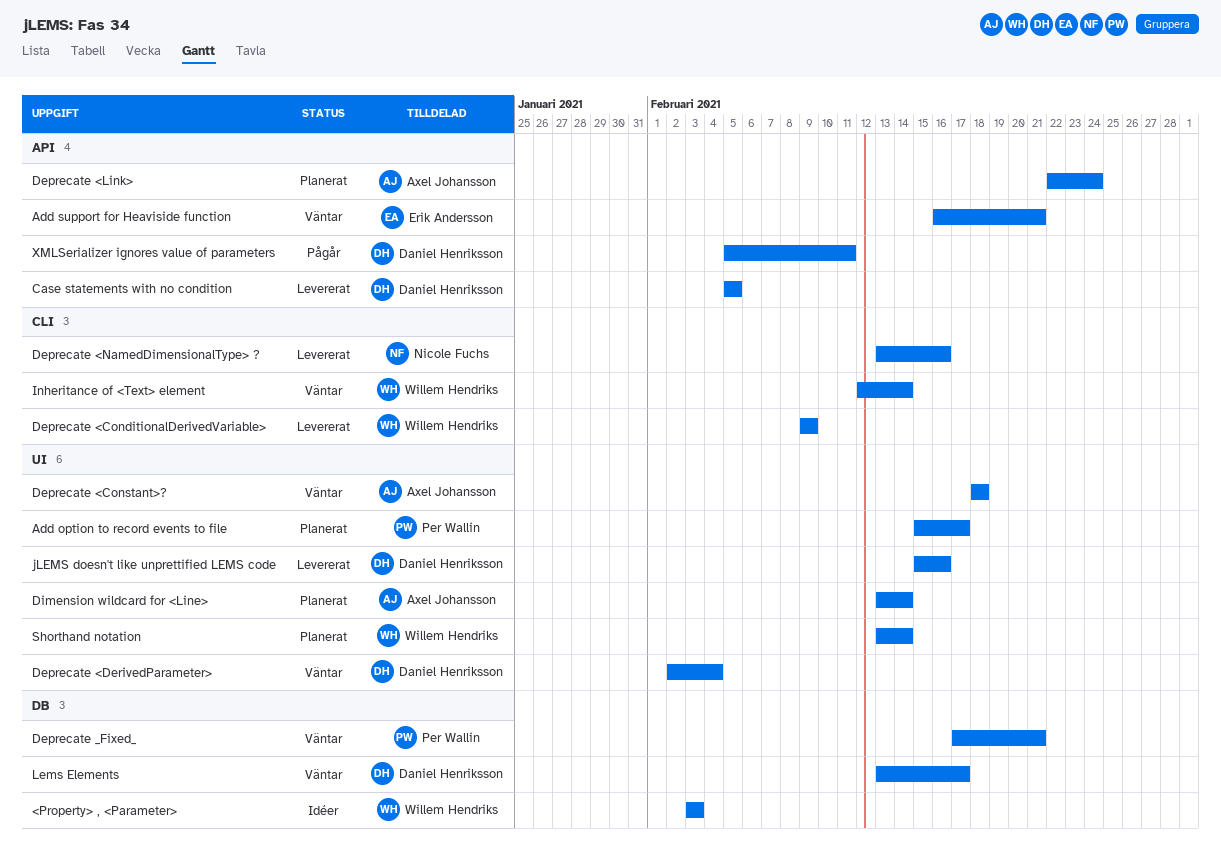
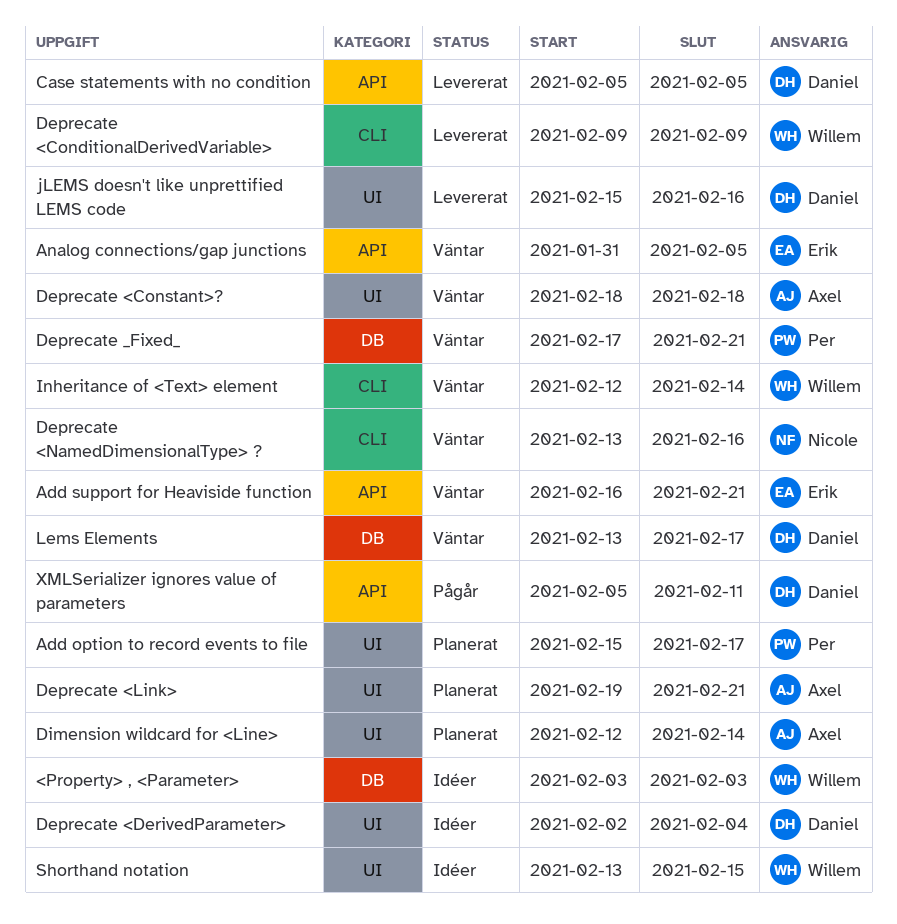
Analog connections/gap junctions: none -> present
Deprecate <DerivedParameter>, status: Väntar -> Idéer
Deprecate <Link>, label: API -> UI
Deprecate <Link>, start: Feb 22 -> Feb 19
Deprecate <Link>, due: Feb 24 -> Feb 21
Deprecate <NamedDimensionalType> ?, status: Levererat -> Väntar
Dimension wildcard for <Line>, start: Feb 13 -> Feb 12
Shorthand notation, status: Planerat -> Idéer
Shorthand notation, due: Feb 14 -> Feb 15

